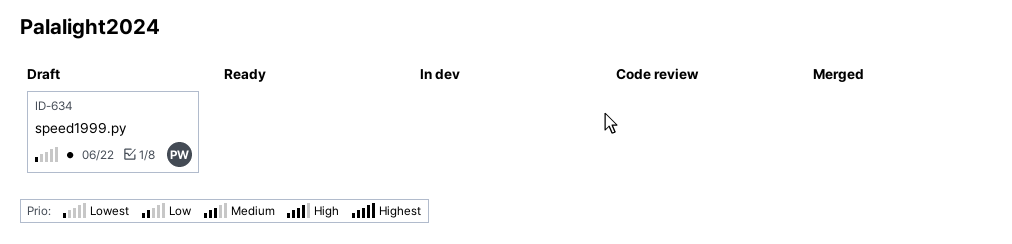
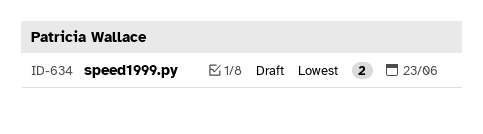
ID-634, estimate: 1 -> 2
ID-634, due: Jun 22 -> Jun 23

